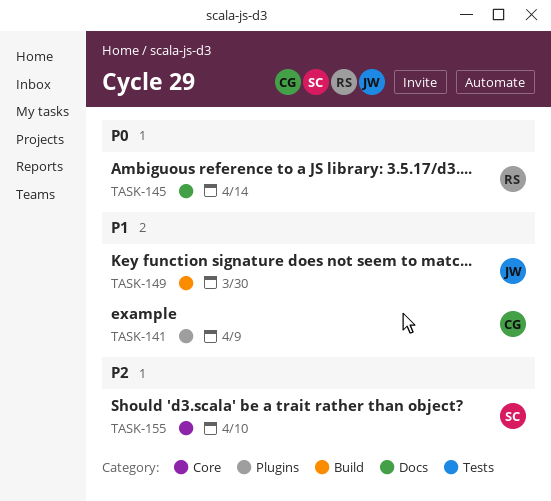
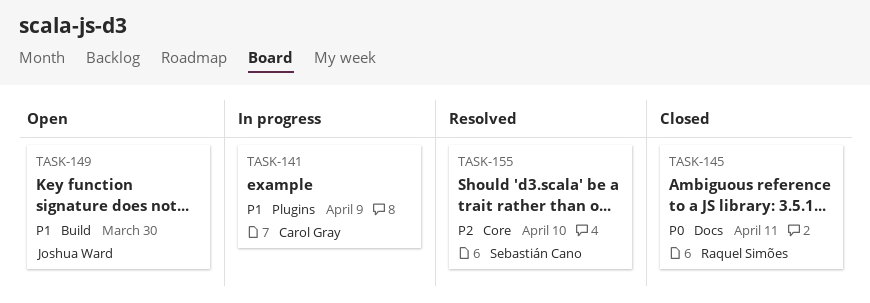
TASK-145, due: Apr 14 -> Apr 11

